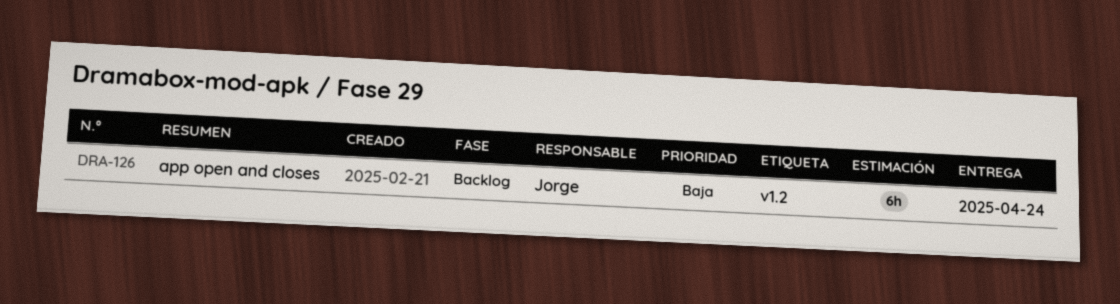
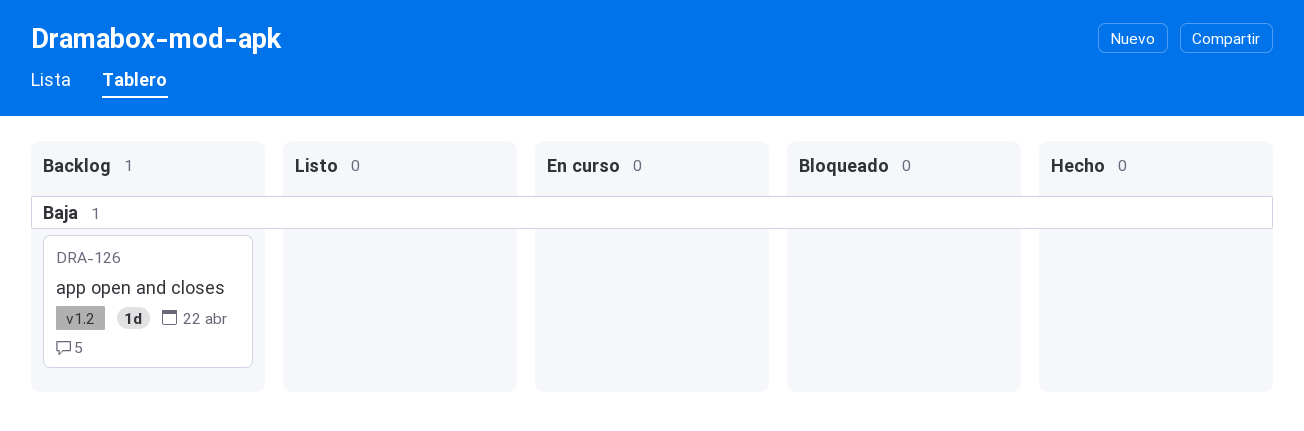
DRA-126, estimate: 6h -> 1d
DRA-126, due: Apr 24 -> Apr 22

